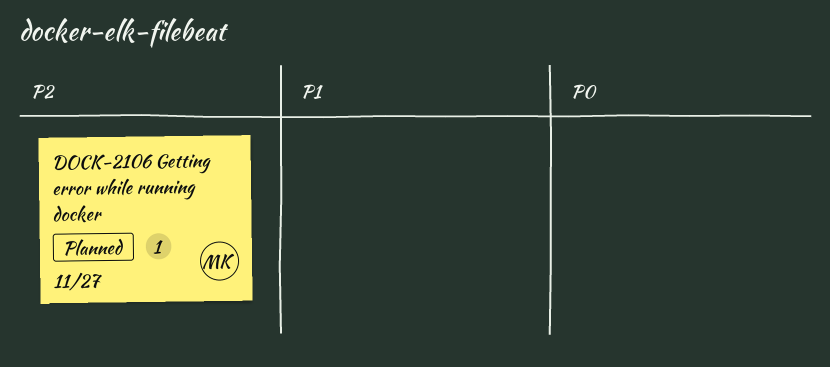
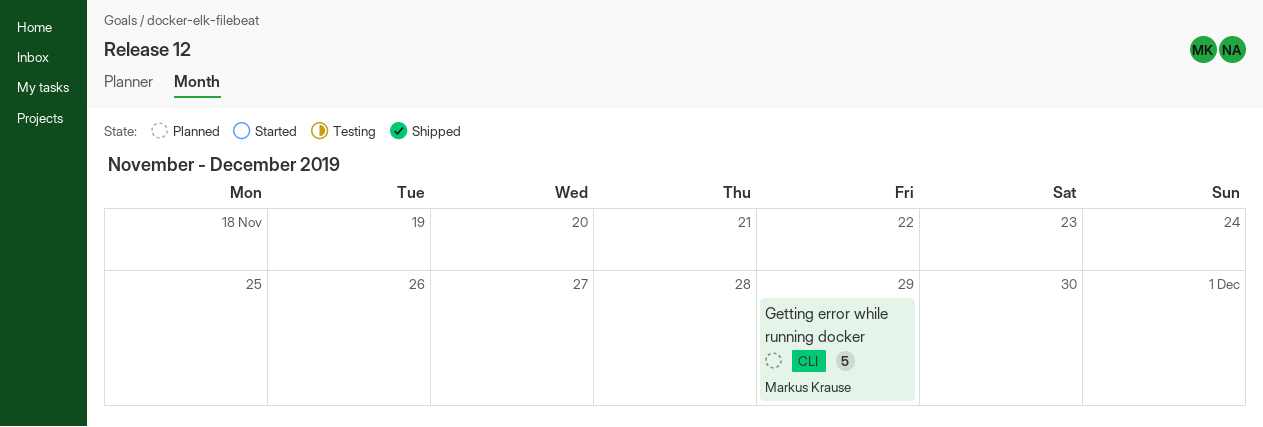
Getting error while running docker, estimate: 1 -> 5
Getting error while running docker, due: Nov 27 -> Nov 29

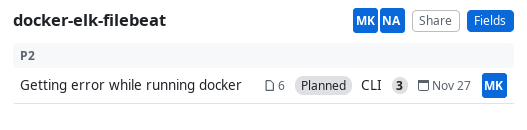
Getting error while running docker, estimate: 5 -> 3
Getting error while running docker, due: Nov 29 -> Nov 27

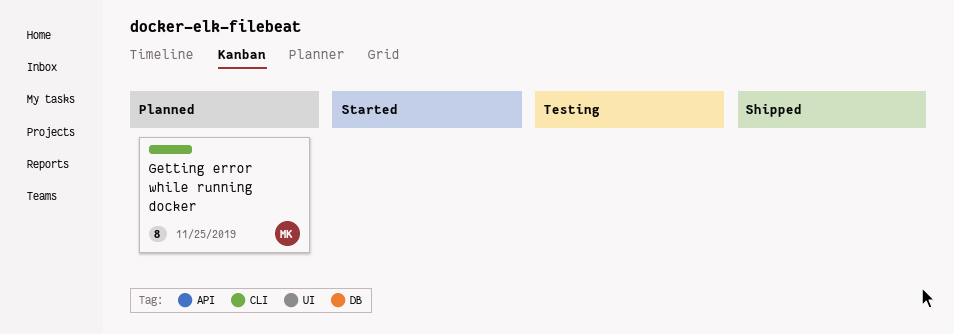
Getting error while running docker, estimate: 3 -> 8
Getting error while running docker, due: Nov 27 -> Nov 25

